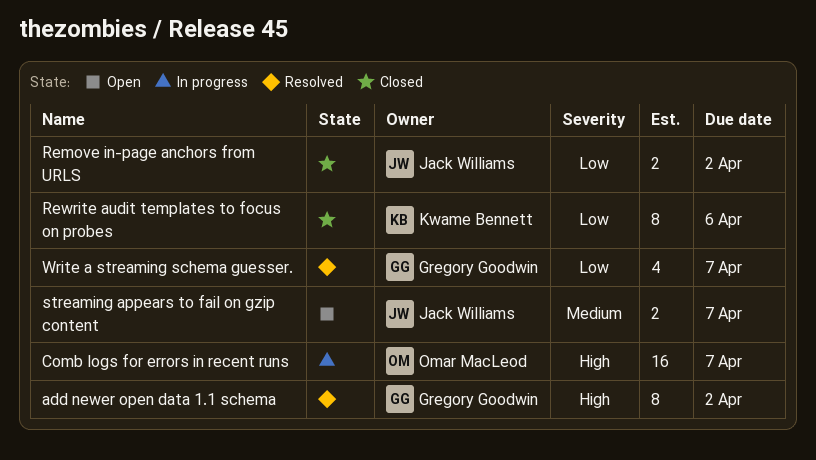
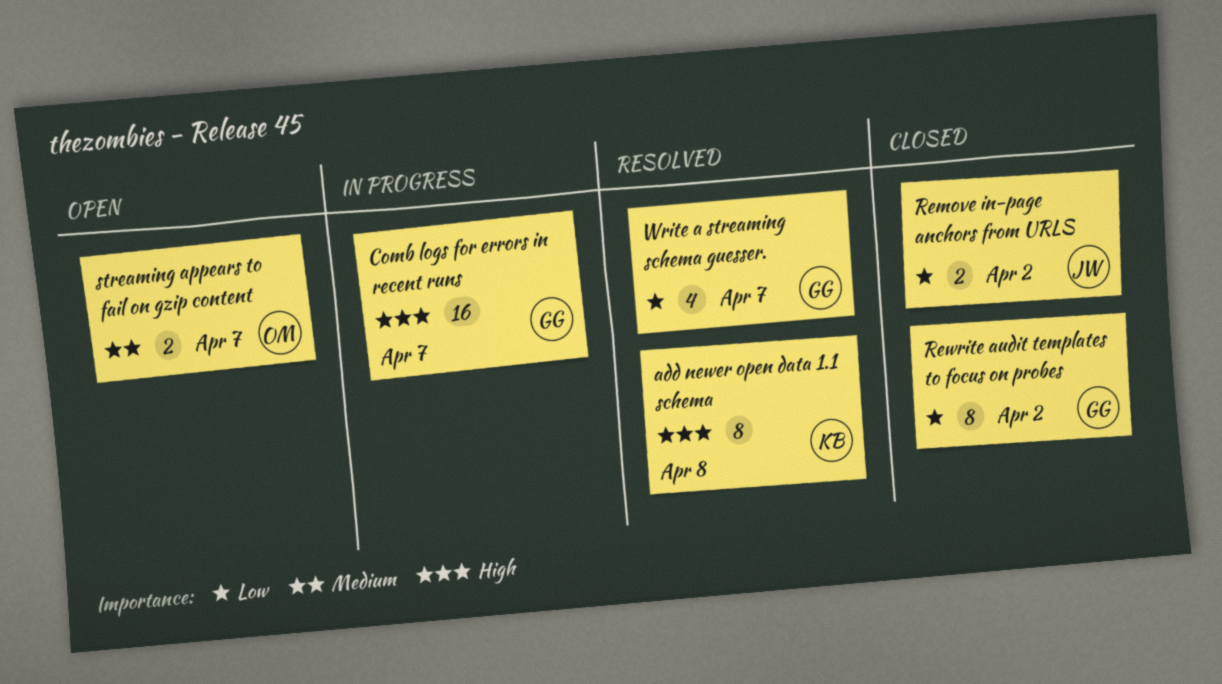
add newer open data 1.1 schema, owner: Gregory Goodwin -> Kwame Bennett
add newer open data 1.1 schema, due: Apr 2 -> Apr 8
Comb logs for errors in recent runs, owner: Omar MacLeod -> Gregory Goodwin
Rewrite audit templates to focus on probes, owner: Kwame Bennett -> Gregory Goodwin
Rewrite audit templates to focus on probes, due: Apr 6 -> Apr 2
streaming appears to fail on gzip content, owner: Jack Williams -> Omar MacLeod

